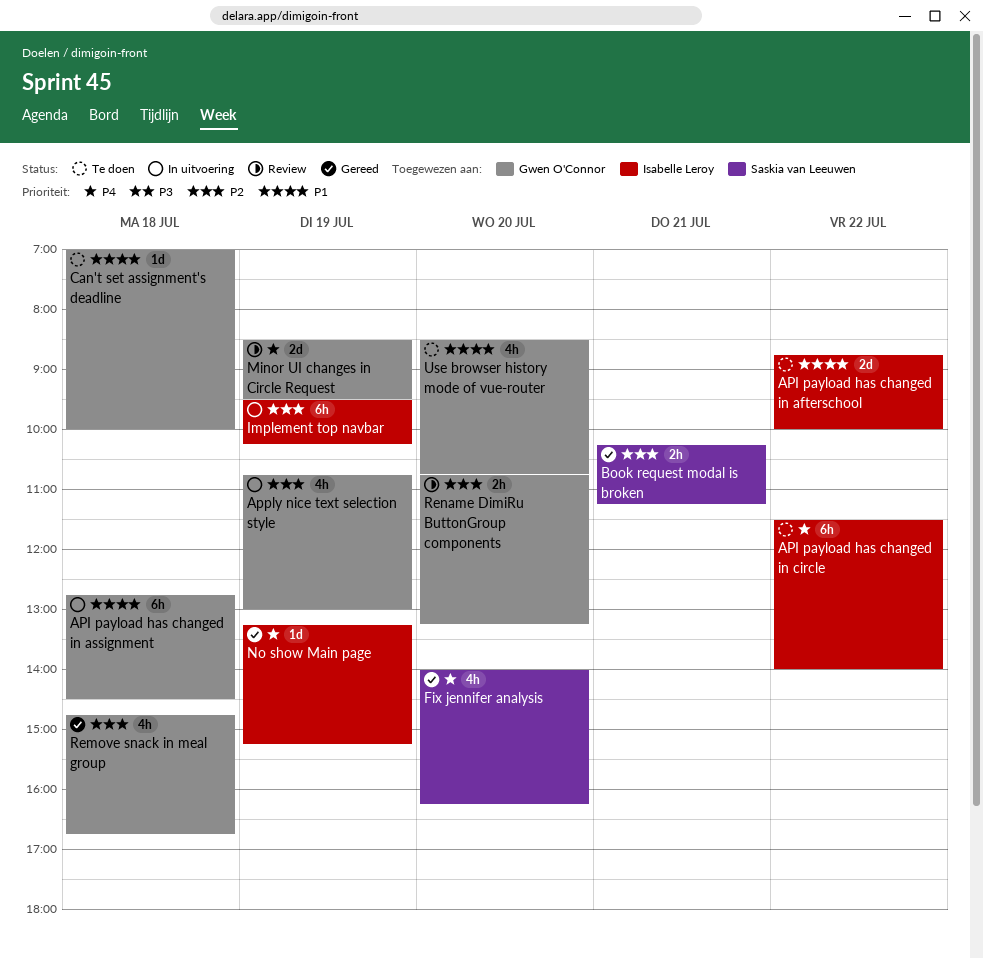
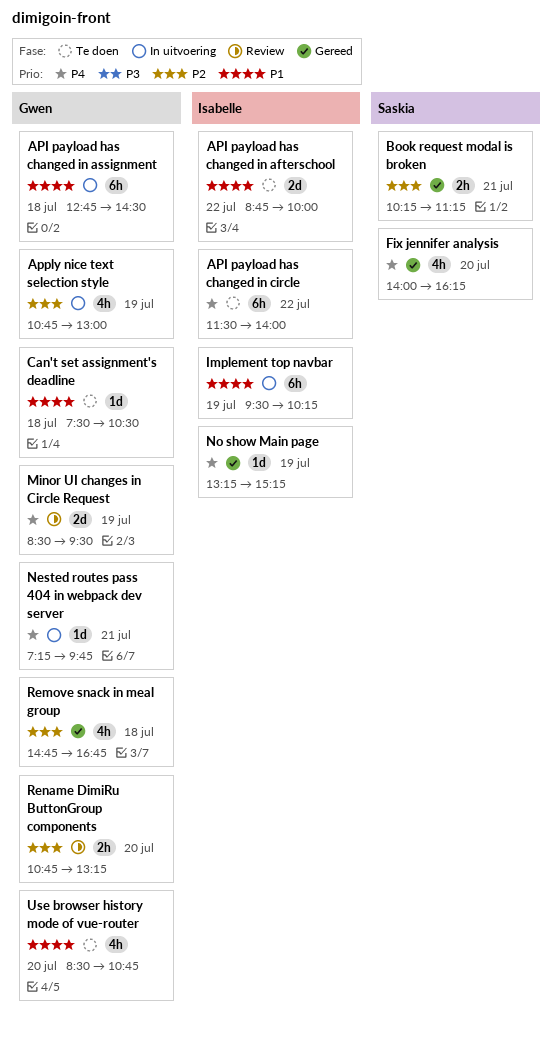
Can't set assignment's deadline, begins: 07:00 -> 07:30
Can't set assignment's deadline, ends: 10:00 -> 10:30
Implement top navbar, priority: P2 -> P1
Nested routes pass 404 in webpack dev server: none -> present

